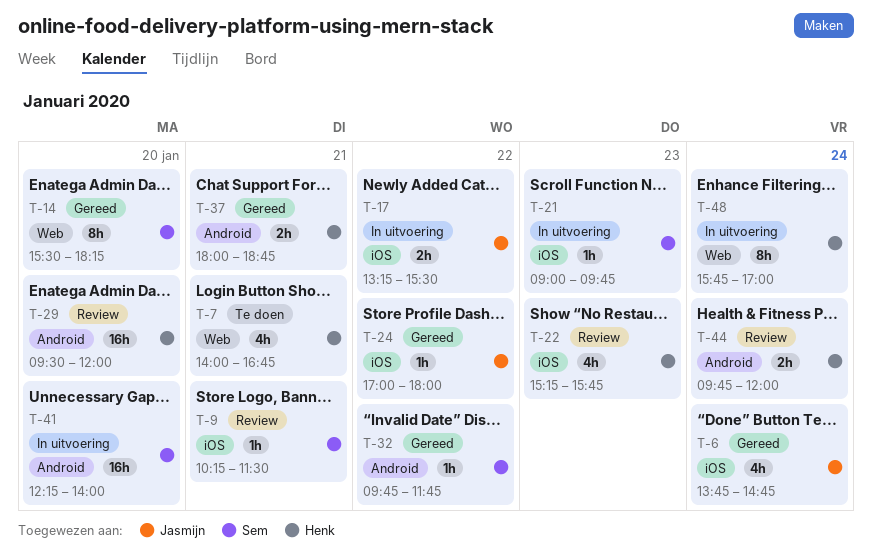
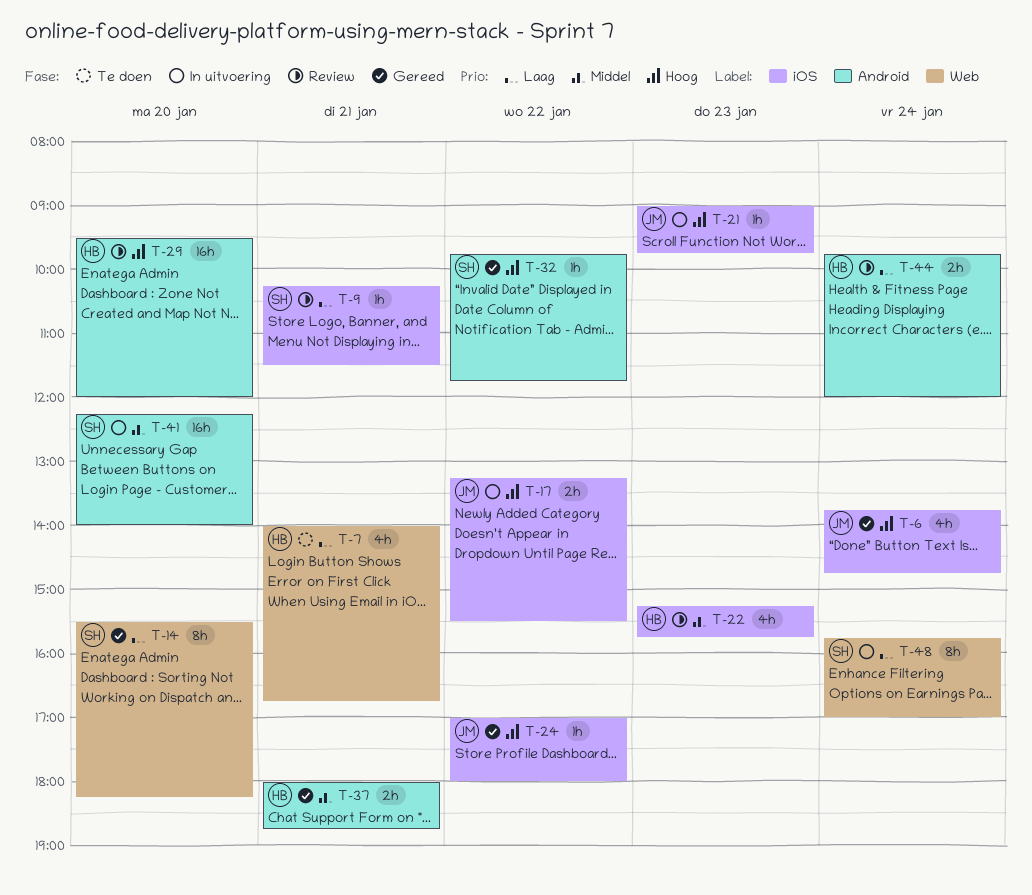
T-21, owner: Sem -> Jasmijn
T-48, owner: Henk -> Sem

